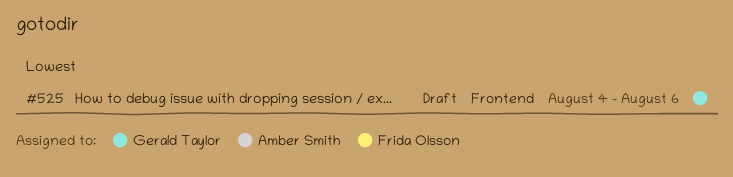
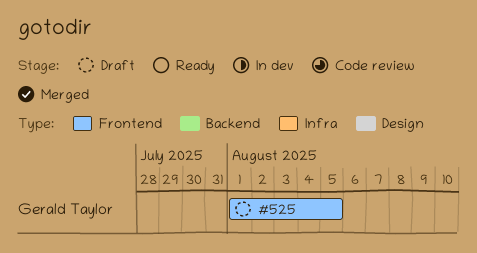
#525, start: Aug 4 -> Aug 1
#525, due: Aug 6 -> Aug 5

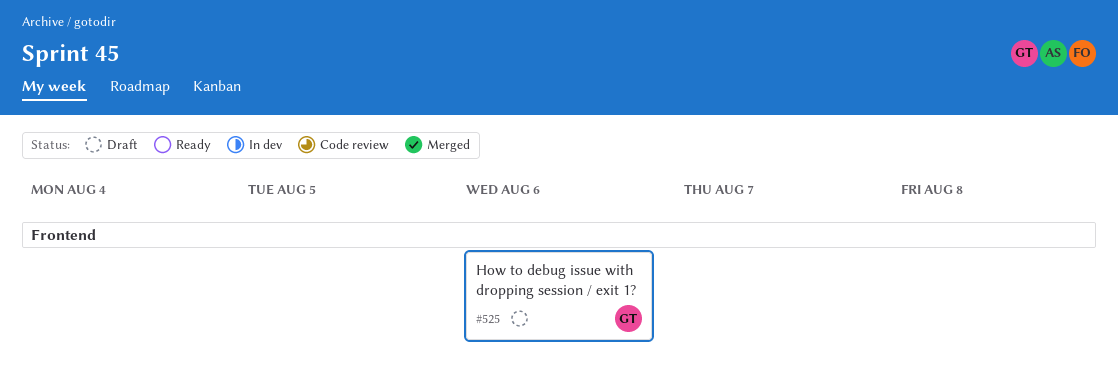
#525, due: Aug 5 -> Aug 6

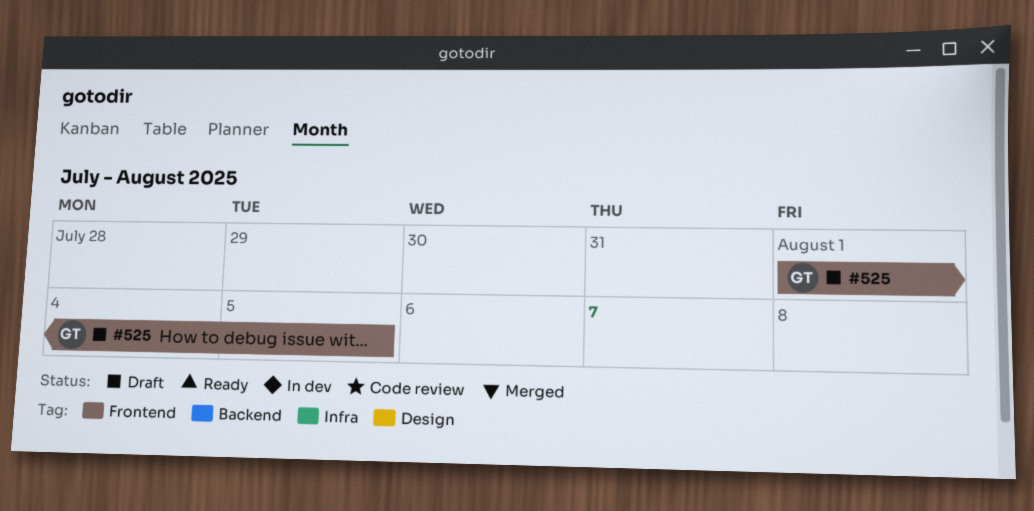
#525, due: Aug 6 -> Aug 5

